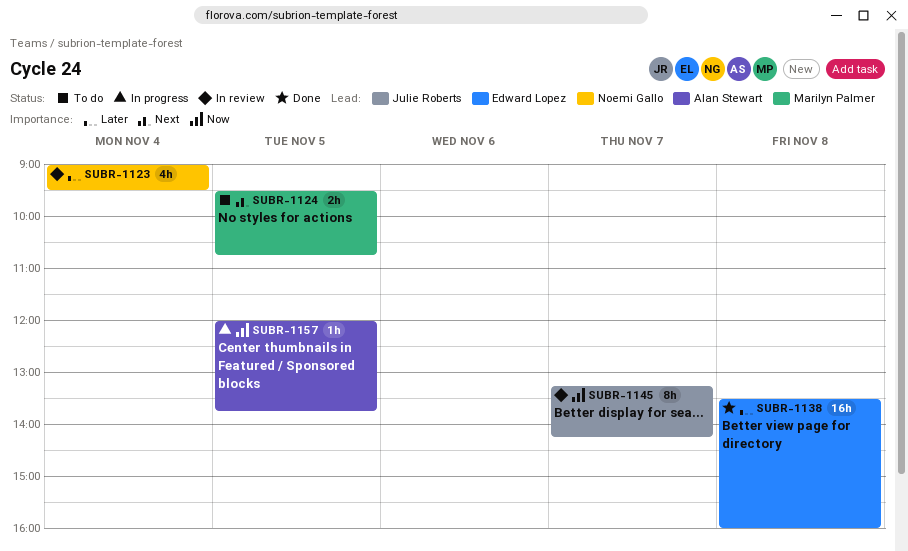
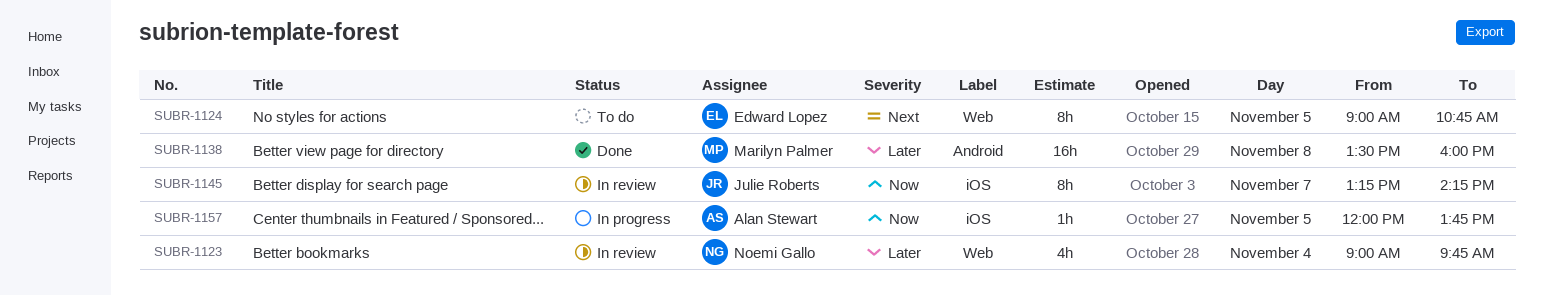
SUBR-1123, ends: 09:30 -> 09:45
SUBR-1124, owner: Marilyn Palmer -> Edward Lopez
SUBR-1124, estimate: 2h -> 8h
SUBR-1124, begins: 09:30 -> 09:00
SUBR-1138, owner: Edward Lopez -> Marilyn Palmer

